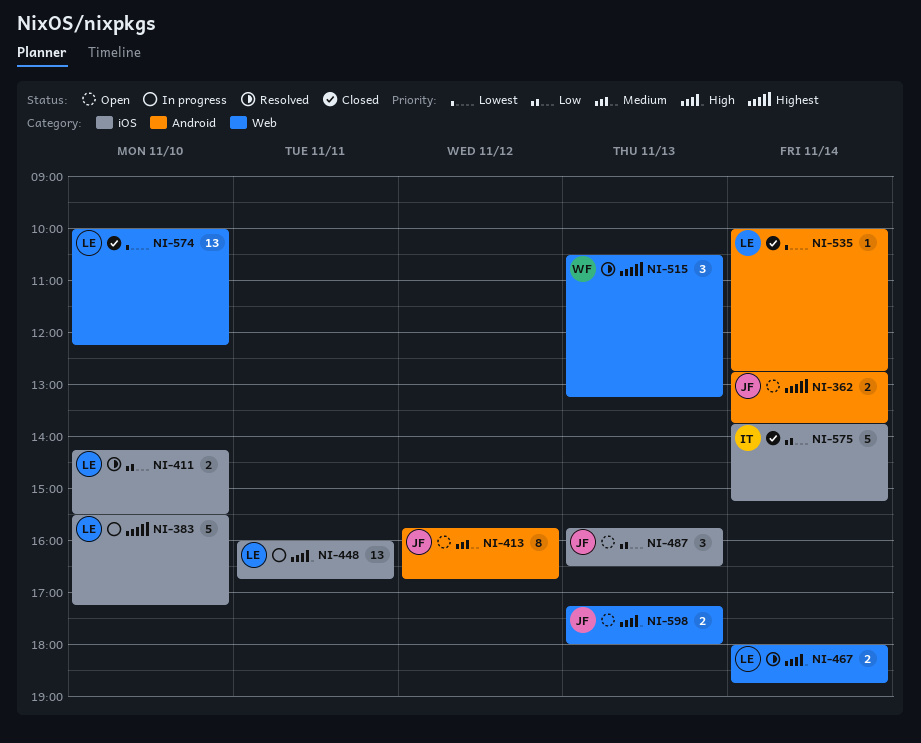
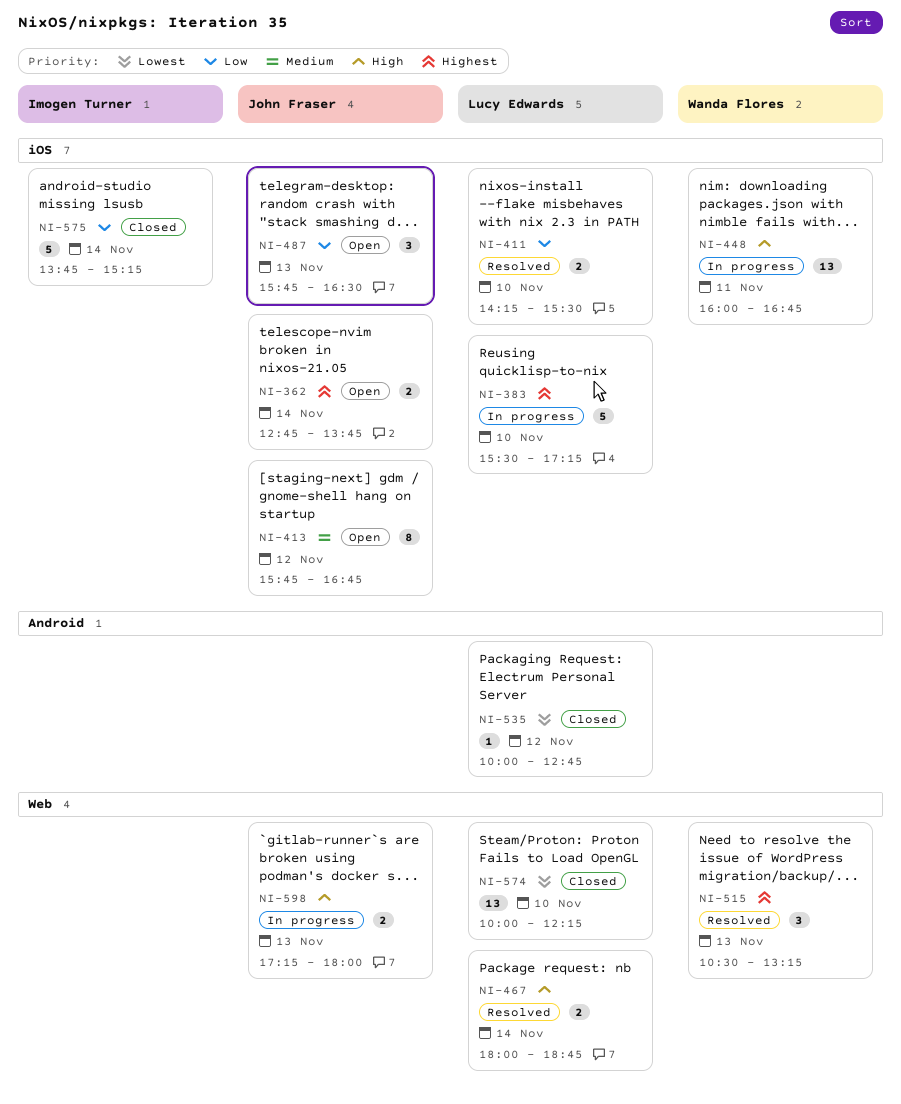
NI-362, label: Android -> iOS
NI-413, label: Android -> iOS
NI-448, owner: Lucy Edwards -> Wanda Flores
NI-535, day: Nov 14 -> Nov 12
NI-598, status: Open -> In progress

